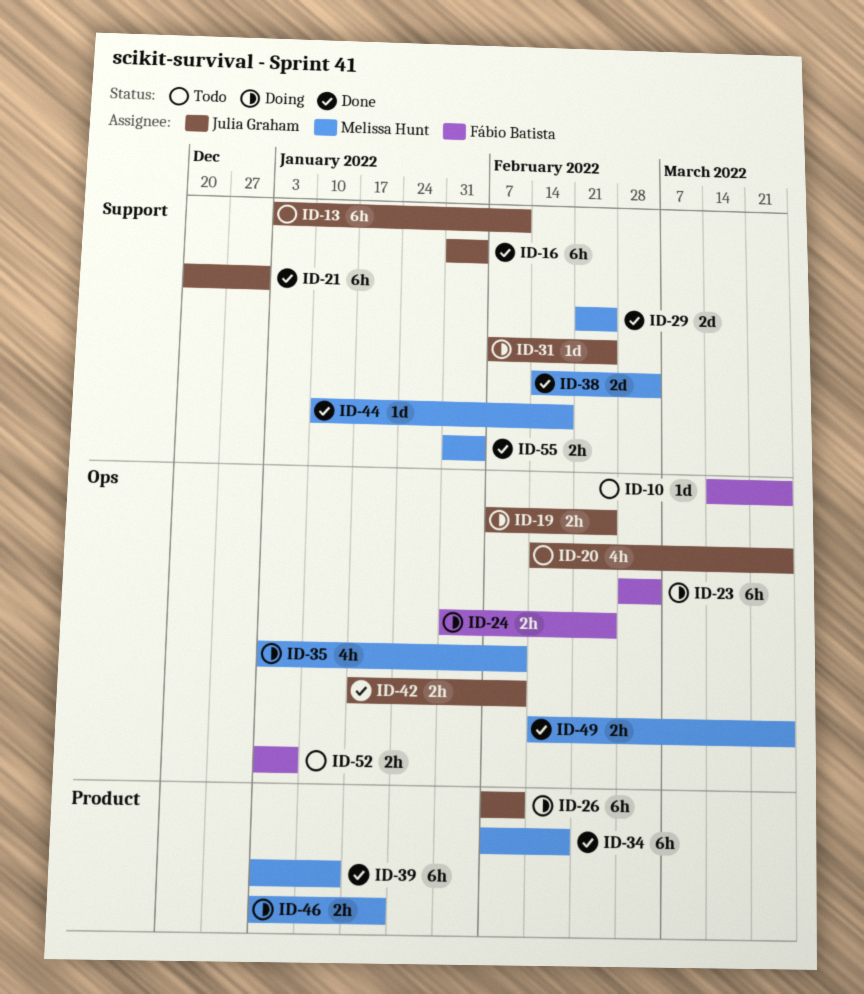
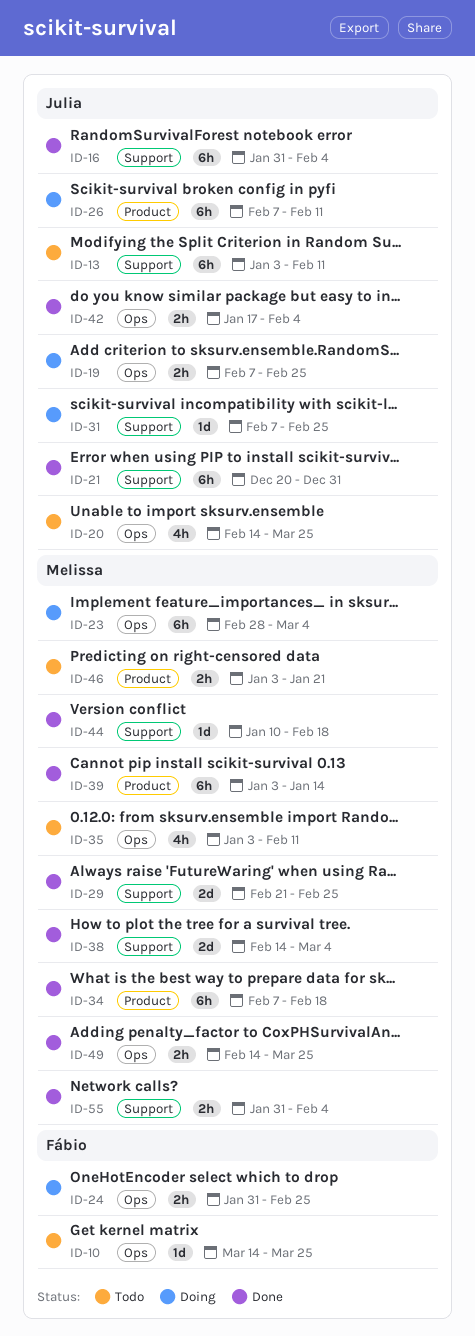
ID-23, owner: Fábio Batista -> Melissa Hunt
ID-35, status: Doing -> Todo
ID-42, due: Feb 11 -> Feb 4
ID-46, status: Doing -> Todo
ID-52: present -> none

